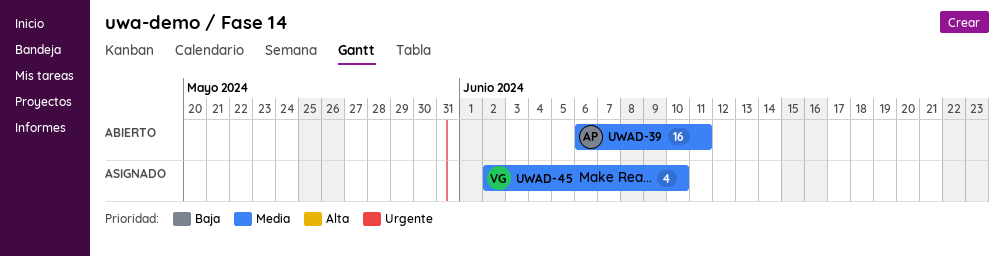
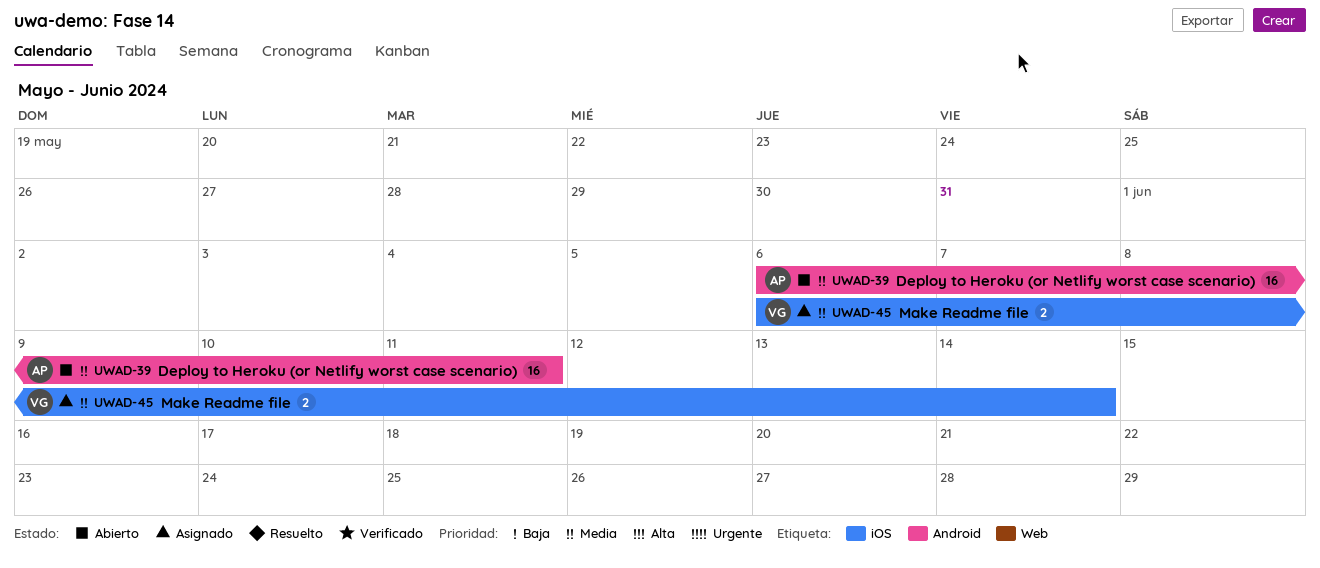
UWAD-45, estimate: 4 -> 2
UWAD-45, start: Jun 2 -> Jun 6
UWAD-45, due: Jun 10 -> Jun 14

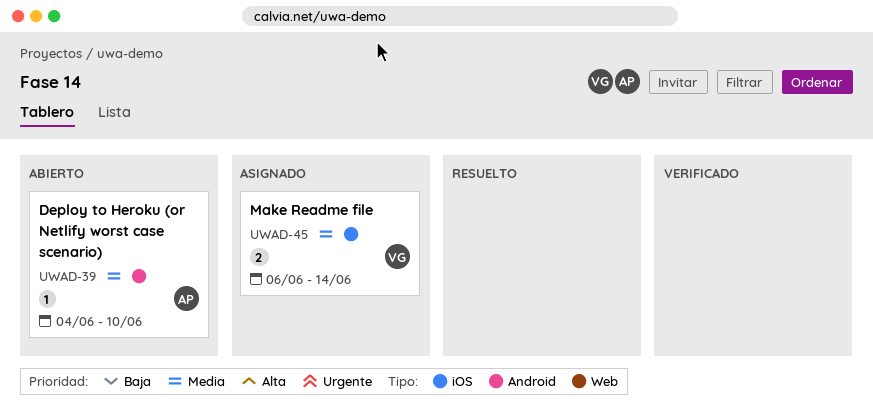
UWAD-39, estimate: 16 -> 1
UWAD-39, start: Jun 6 -> Jun 4
UWAD-39, due: Jun 11 -> Jun 10

